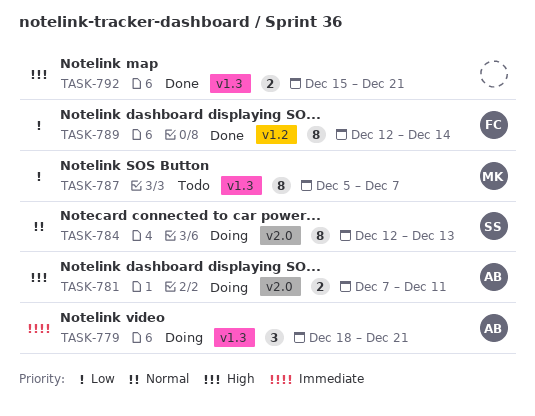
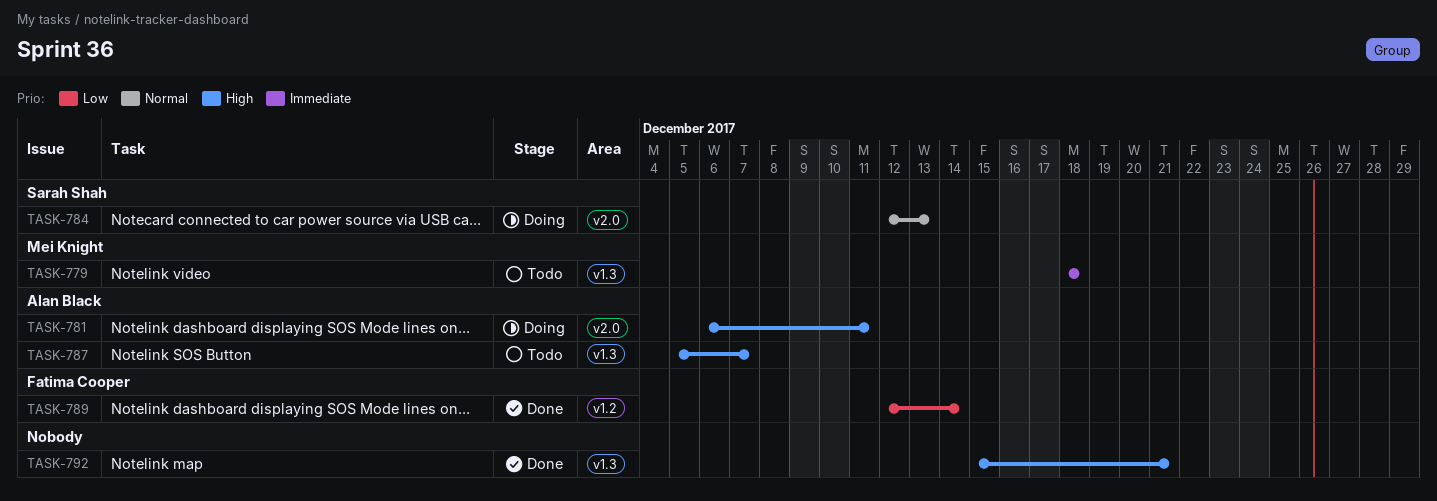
TASK-779, status: Doing -> Todo
TASK-779, owner: Alan Black -> Mei Knight
TASK-779, due: Dec 21 -> Dec 18
TASK-781, start: Dec 7 -> Dec 6
TASK-787, owner: Mei Knight -> Alan Black
TASK-787, priority: Low -> High

